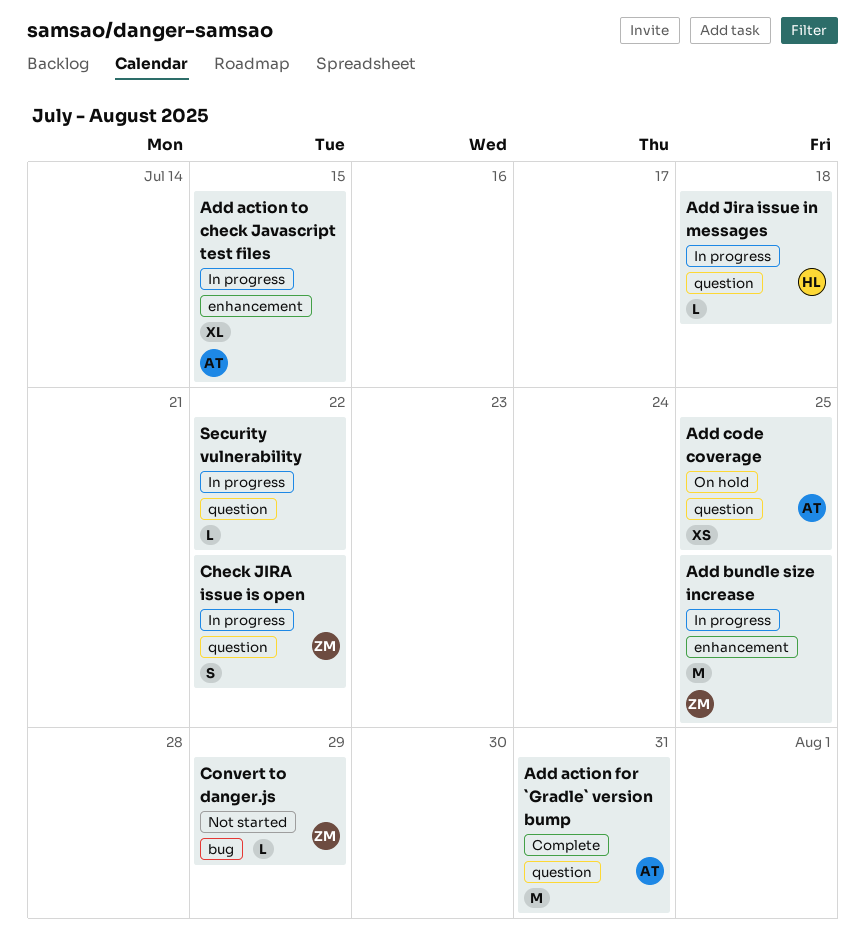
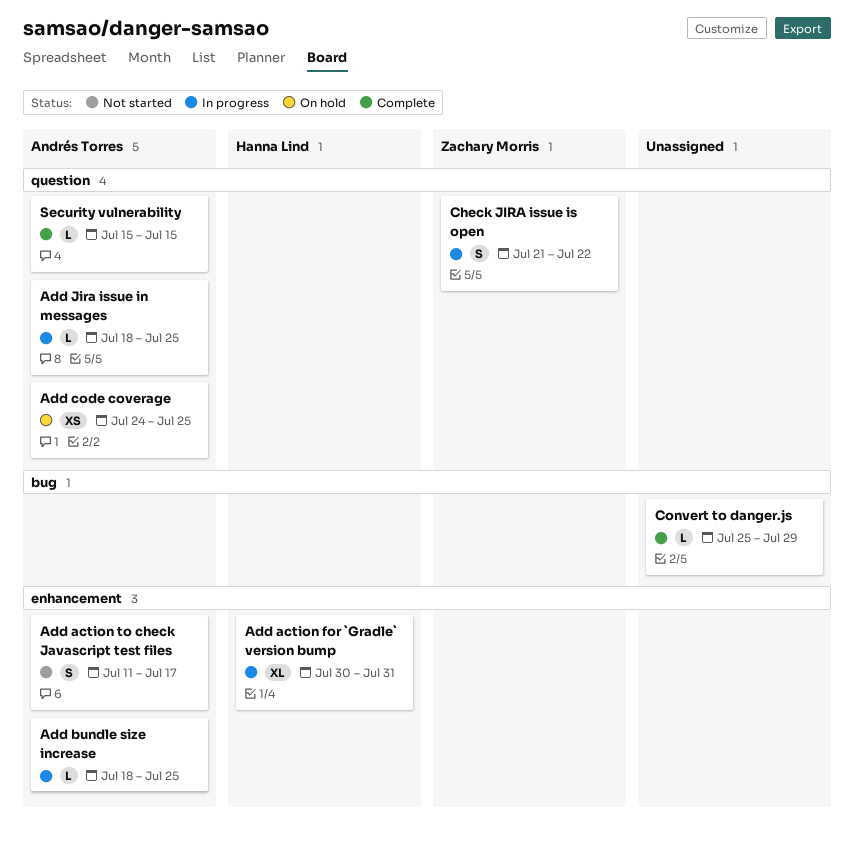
Add action for `Gradle` version bump, status: Complete -> In progress
Add action for `Gradle` version bump, owner: Andrés Torres -> Hanna Lind
Add action for `Gradle` version bump, label: question -> enhancement
Add action for `Gradle` version bump, estimate: M -> XL
Add action to check Javascript test files, status: In progress -> Not started
Add action to check Javascript test files, estimate: XL -> S
Add action to check Javascript test files, due: Jul 15 -> Jul 17
Add bundle size increase, owner: Zachary Morris -> Andrés Torres
Add bundle size increase, estimate: M -> L
Add Jira issue in messages, owner: Hanna Lind -> Andrés Torres
Add Jira issue in messages, due: Jul 18 -> Jul 25
Convert to danger.js, status: Not started -> Complete
Convert to danger.js, owner: Zachary Morris -> none
Security vulnerability, status: In progress -> Complete
Security vulnerability, owner: none -> Andrés Torres
Security vulnerability, due: Jul 22 -> Jul 15

